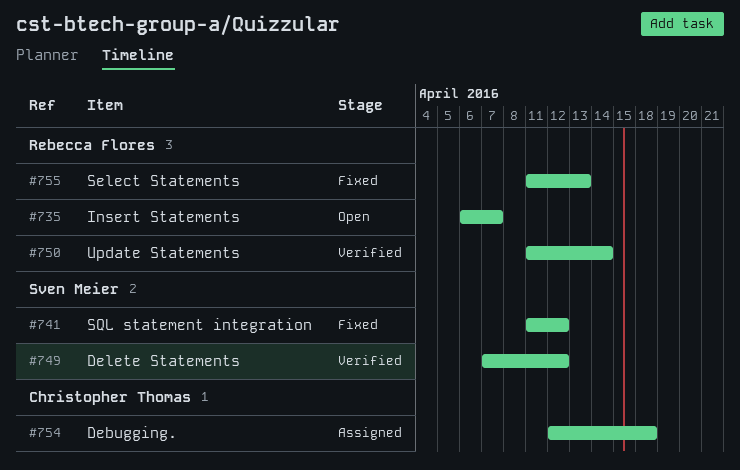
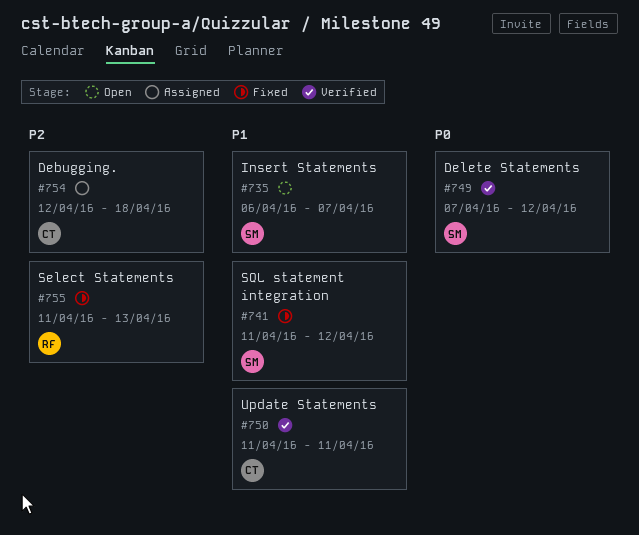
#735, owner: Rebecca Flores -> Sven Meier
#750, owner: Rebecca Flores -> Christopher Thomas
#750, due: Apr 14 -> Apr 11

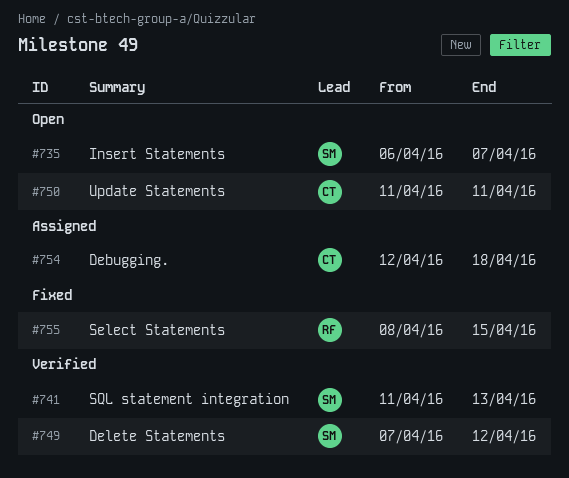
#741, status: Fixed -> Verified
#741, due: Apr 12 -> Apr 13
#750, status: Verified -> Open
#755, start: Apr 11 -> Apr 8
#755, due: Apr 13 -> Apr 15

